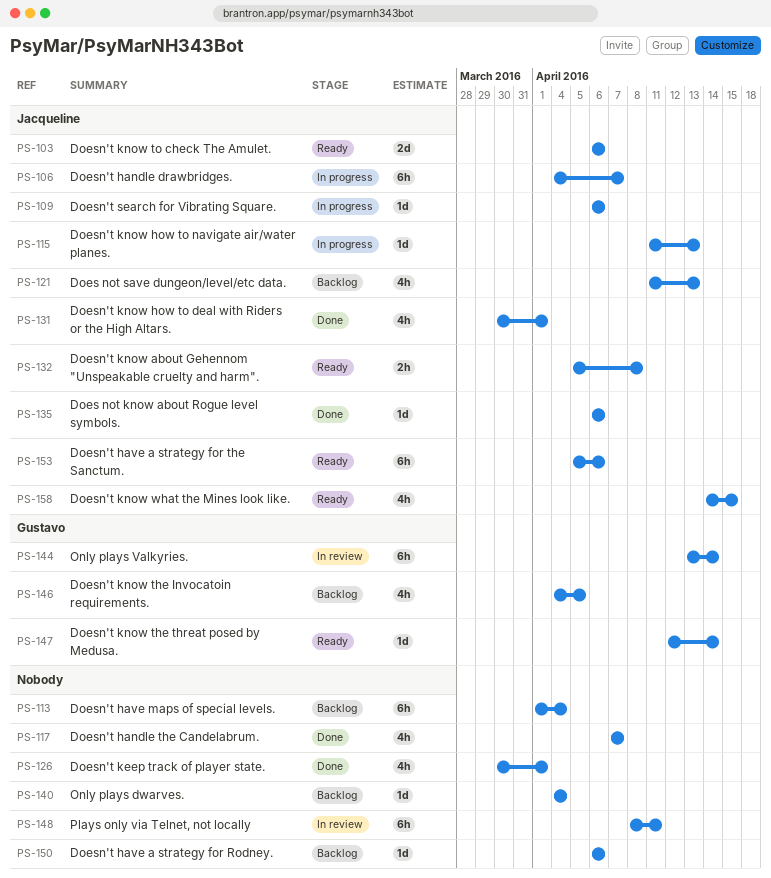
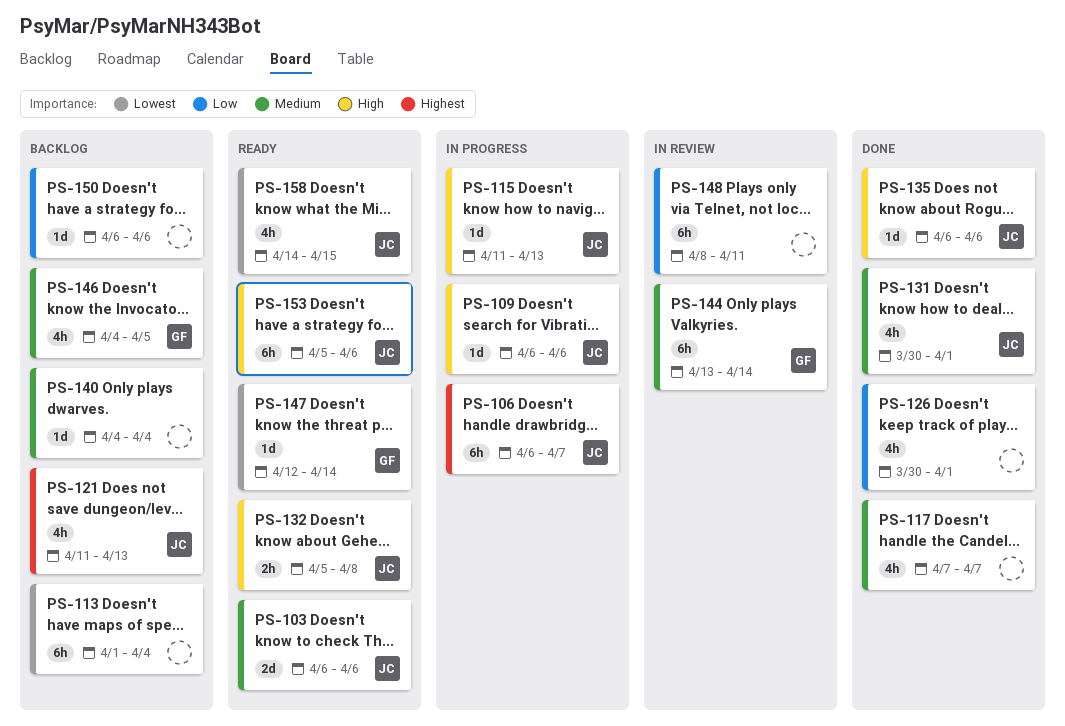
PS-106, start: Apr 4 -> Apr 6

